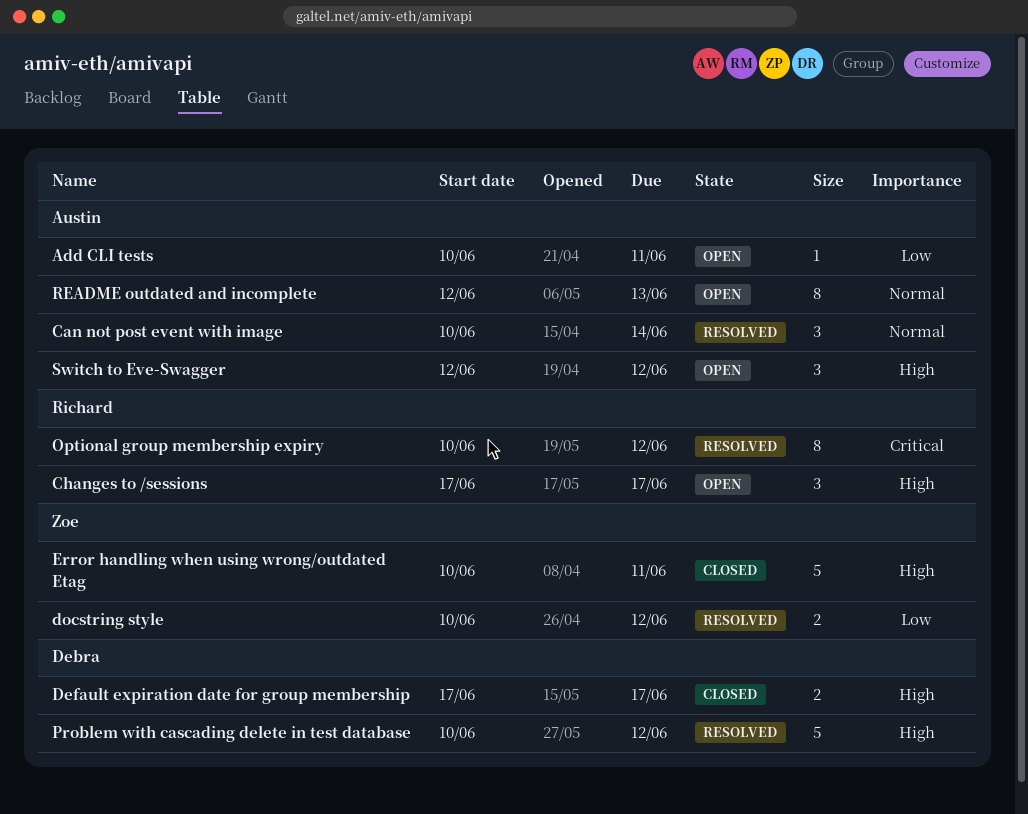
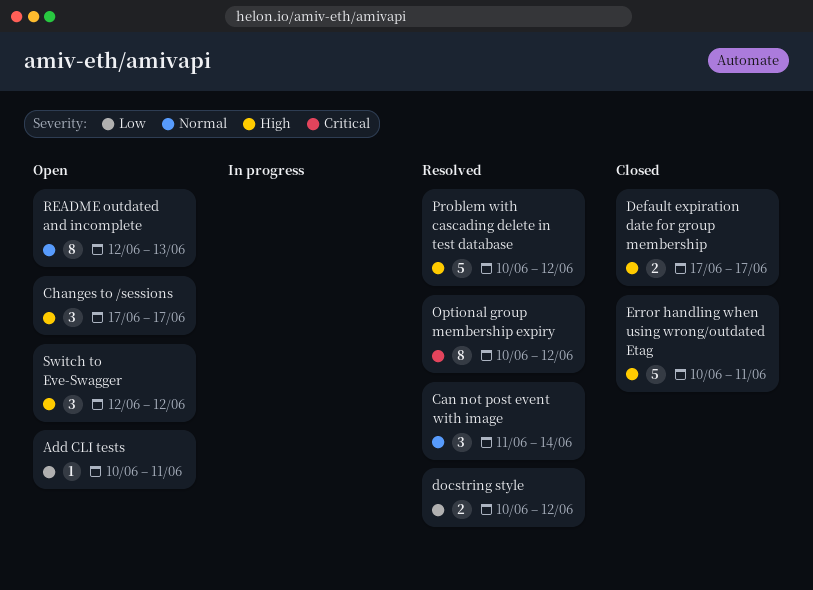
Can not post event with image, start: Jun 10 -> Jun 11

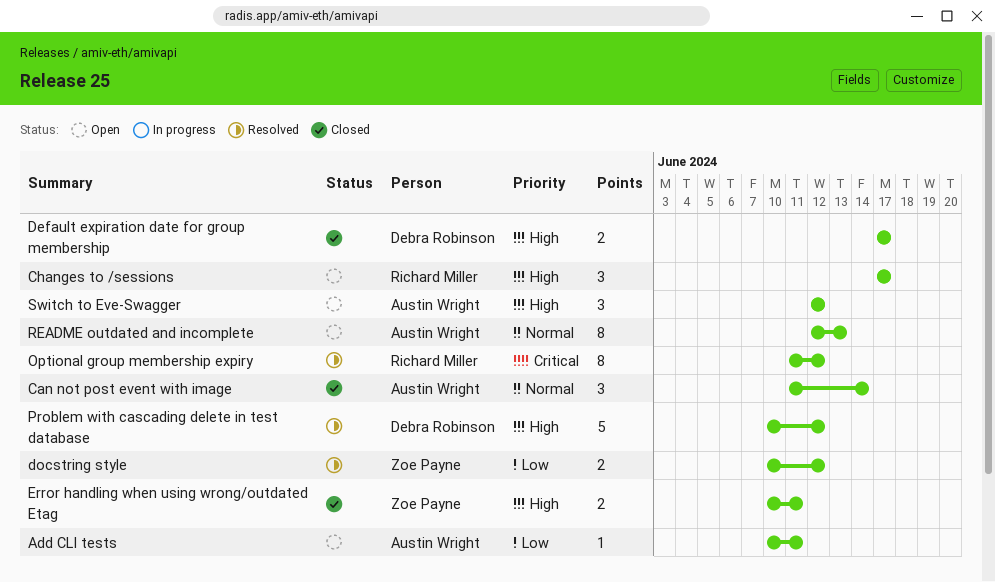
Can not post event with image, status: Resolved -> Closed
Error handling when using wrong/outdated Etag, estimate: 5 -> 2
Optional group membership expiry, start: Jun 10 -> Jun 11

